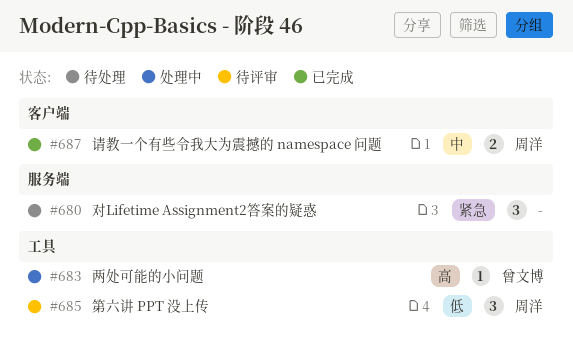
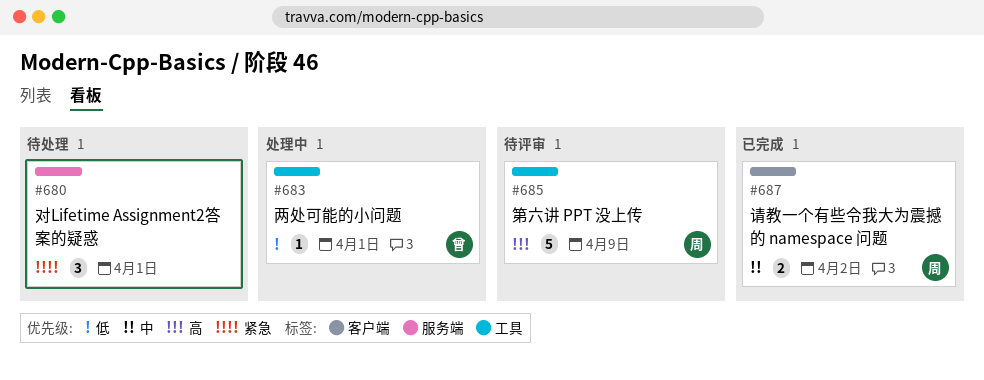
#683, priority: 高 -> 低
#685, priority: 低 -> 高
#685, estimate: 3 -> 5

